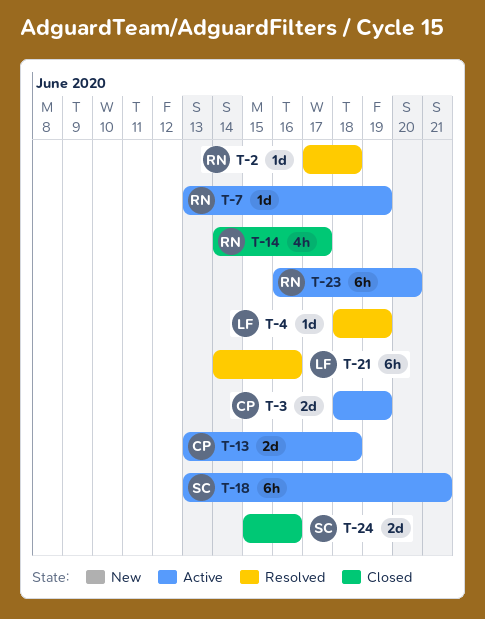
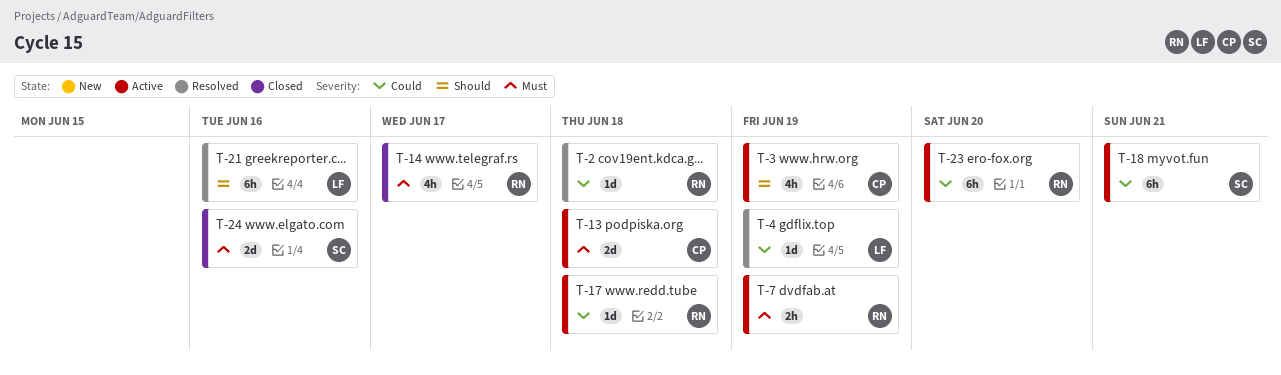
T-3, estimate: 2d -> 4h
T-7, estimate: 1d -> 2h
T-17: none -> present

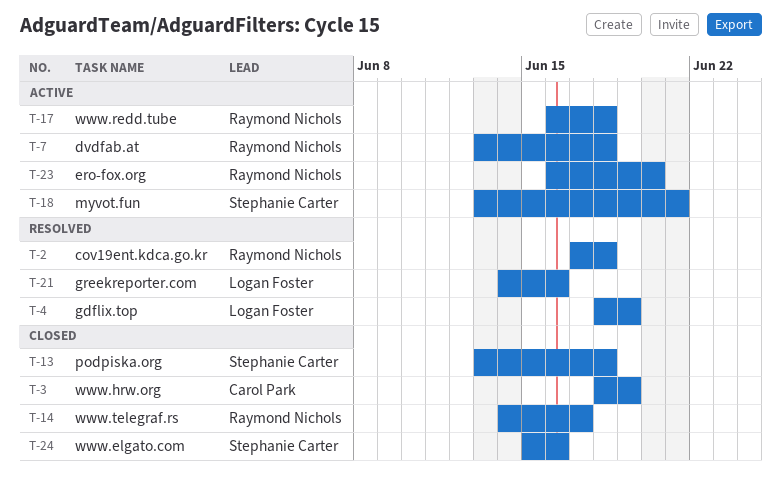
T-3, status: Active -> Closed
T-7, due: Jun 19 -> Jun 18
T-13, status: Active -> Closed
T-13, owner: Carol Park -> Stephanie Carter

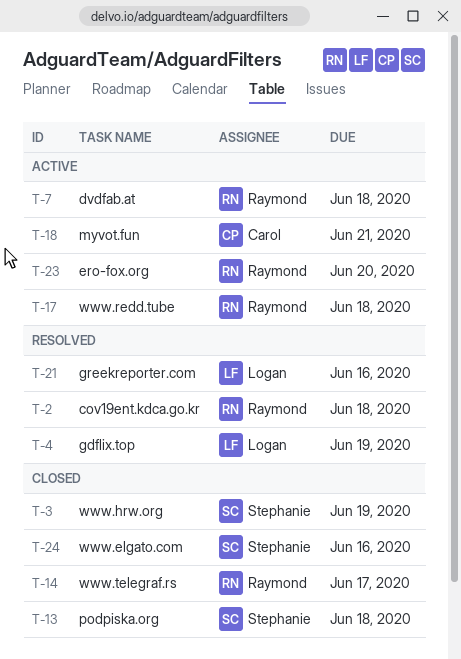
T-3, owner: Carol Park -> Stephanie Carter
T-18, owner: Stephanie Carter -> Carol Park

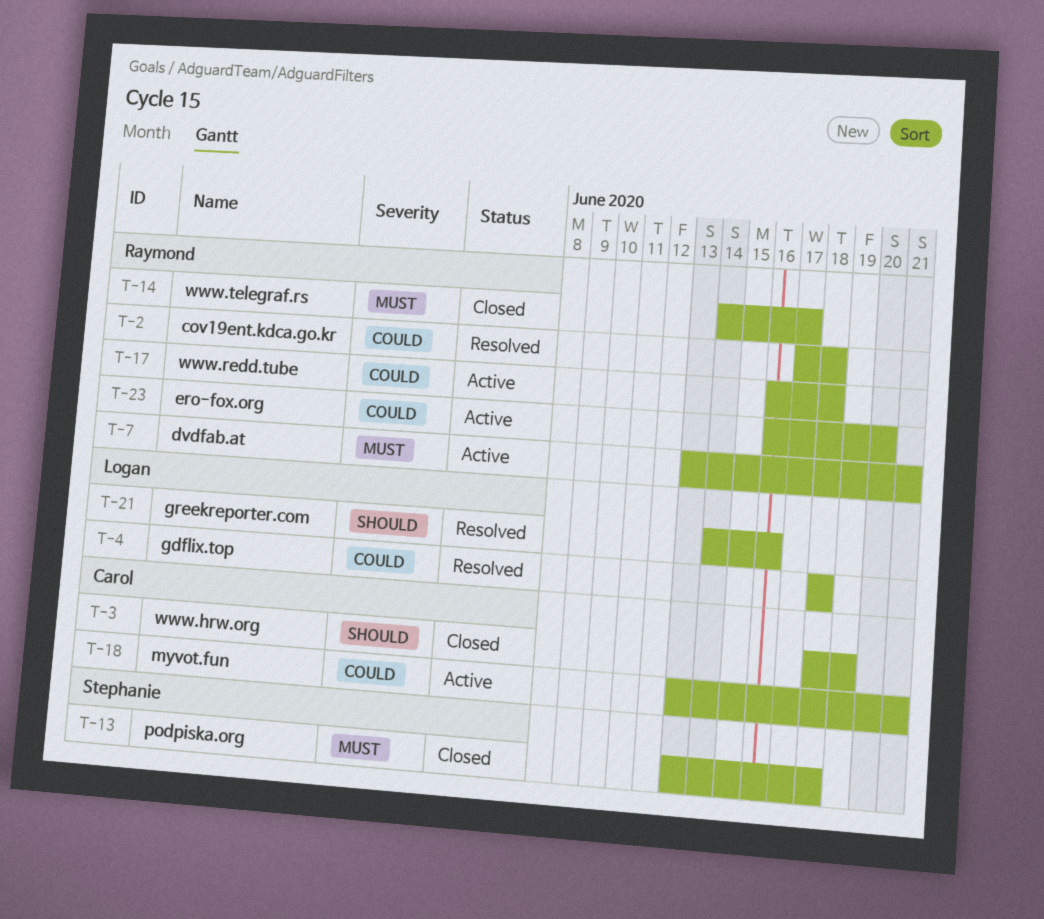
T-3, owner: Stephanie -> Carol
T-4, due: Jun 19 -> Jun 18
T-7, due: Jun 18 -> Jun 21
T-24: present -> none

